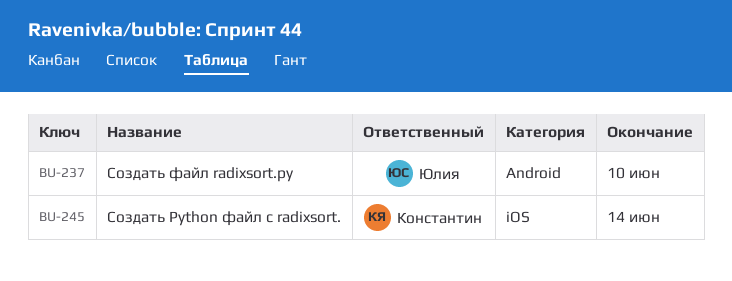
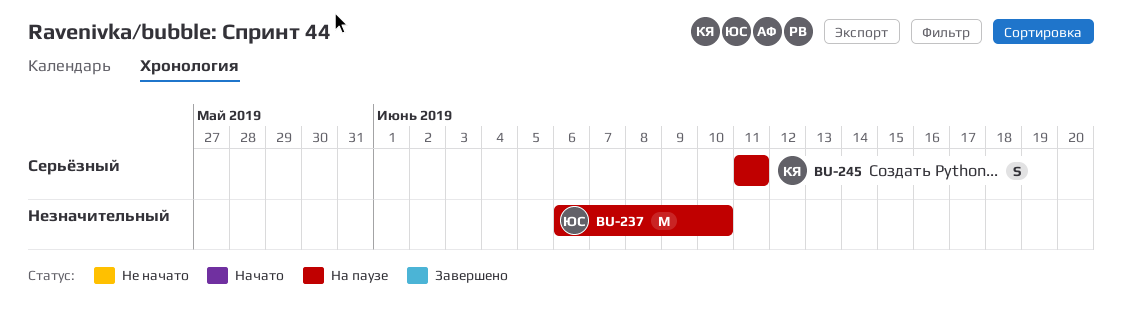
BU-245, due: Jun 14 -> Jun 11

